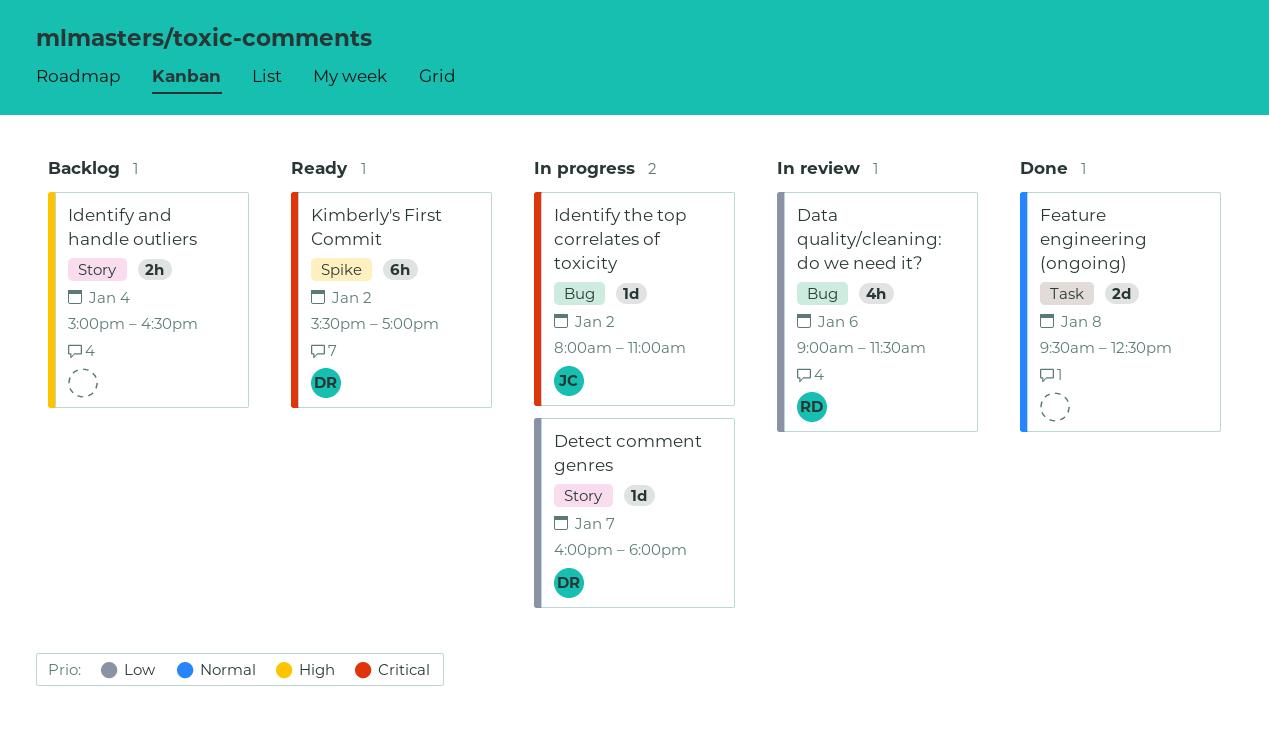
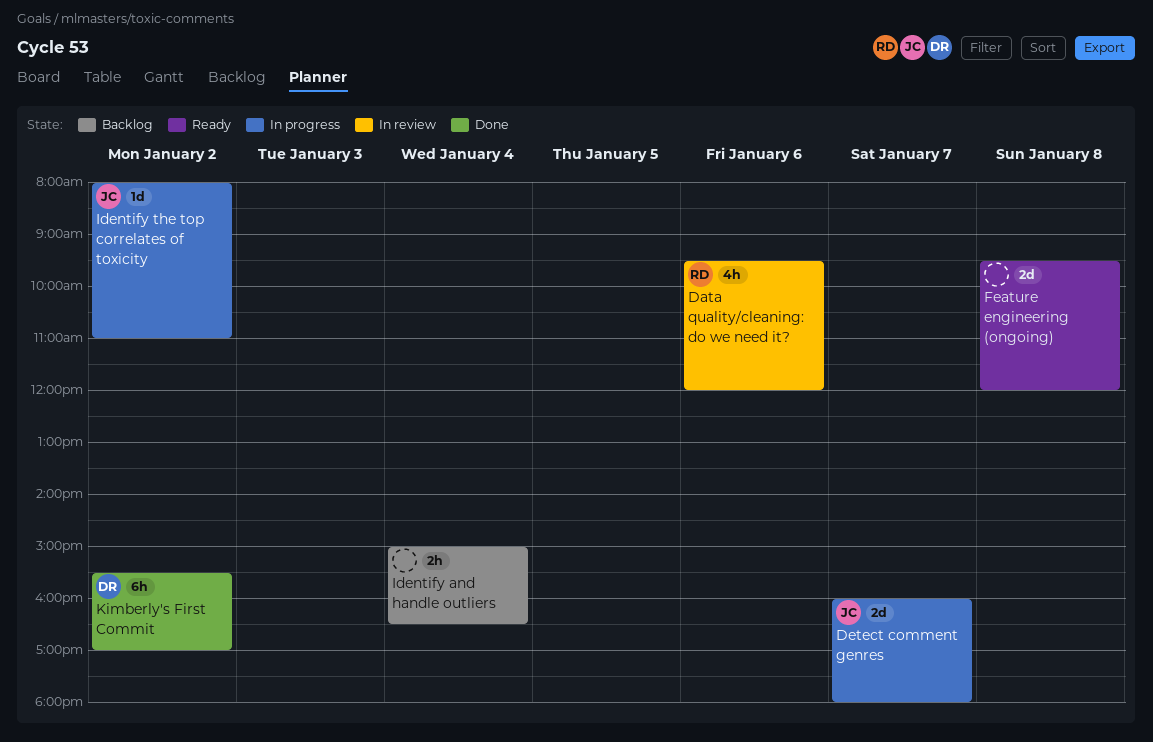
Data quality/cleaning: do we need it?, begins: 09:00 -> 09:30
Data quality/cleaning: do we need it?, ends: 11:30 -> 12:00
Detect comment genres, owner: DR -> JC
Detect comment genres, estimate: 1d -> 2d
Feature engineering (ongoing), status: Done -> Ready
Feature engineering (ongoing), ends: 12:30 -> 12:00
Kimberly's First Commit, status: Ready -> Done

